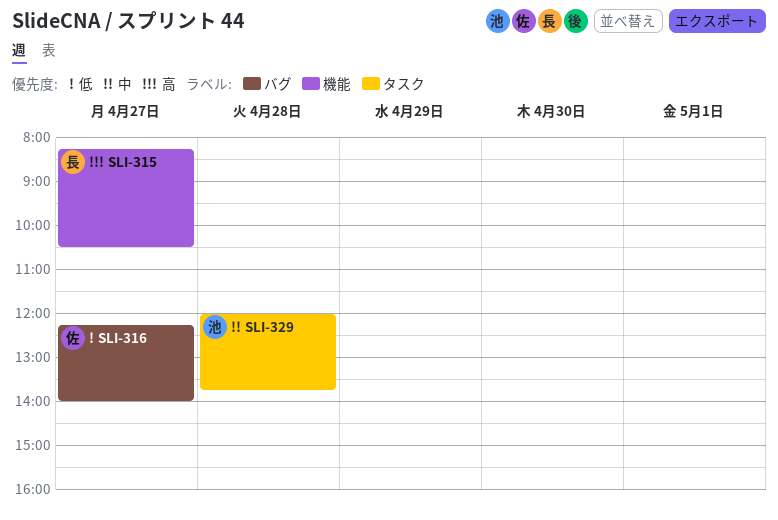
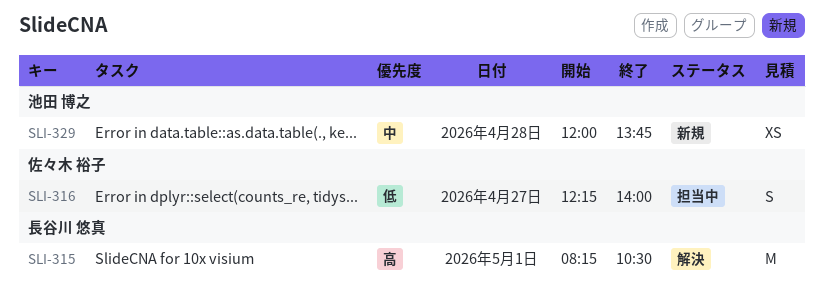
SLI-315, day: Apr 27 -> May 1

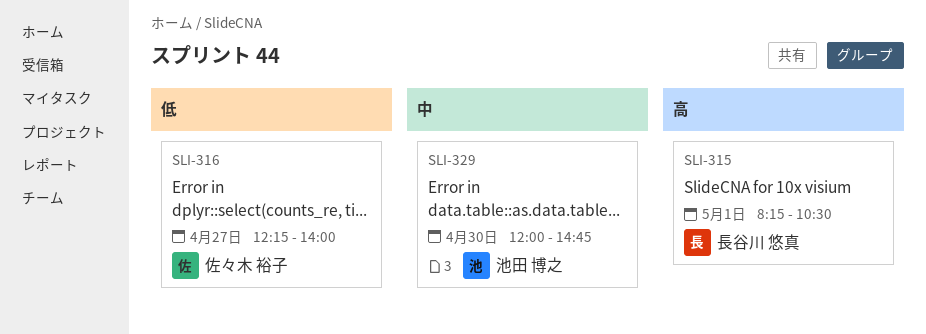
SLI-329, day: Apr 28 -> Apr 30
SLI-329, ends: 13:45 -> 14:45

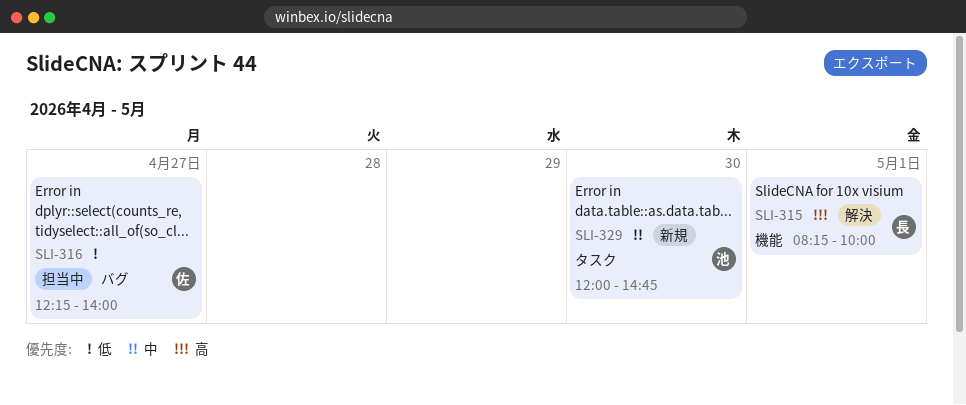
SLI-315, ends: 10:30 -> 10:00

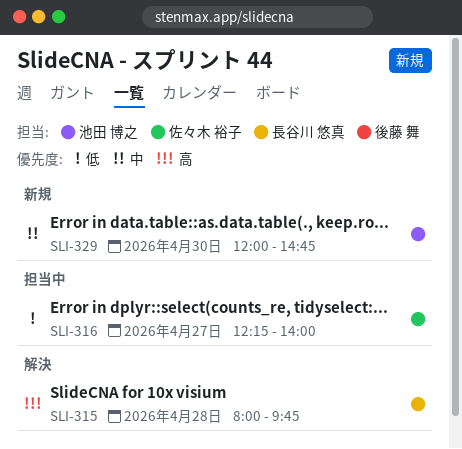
SLI-315, day: May 1 -> Apr 28
SLI-315, begins: 08:15 -> 08:00
SLI-315, ends: 10:00 -> 09:45

